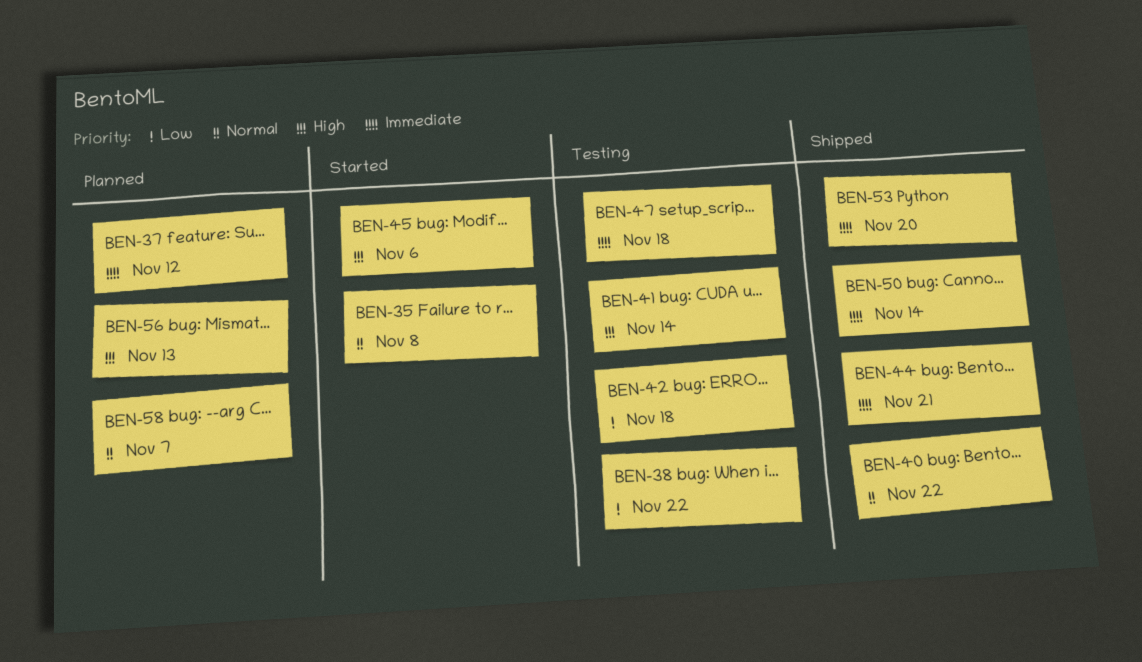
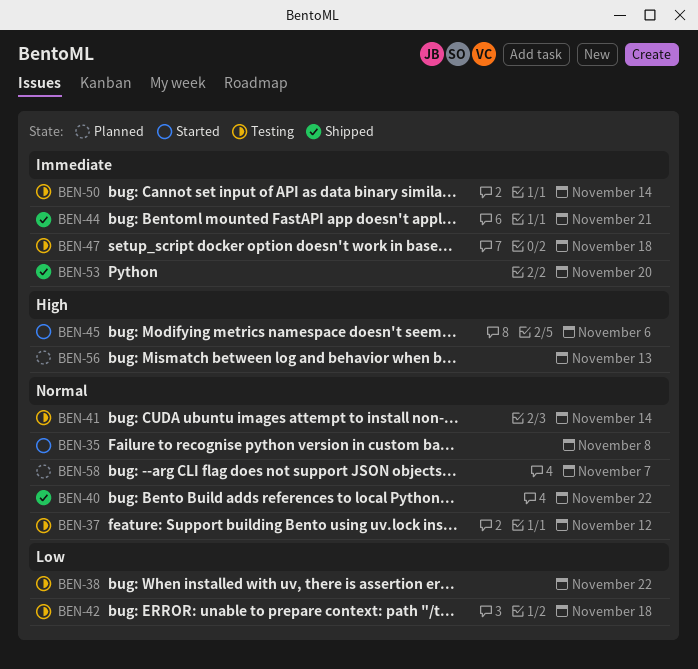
BEN-37, status: Planned -> Testing
BEN-37, priority: Immediate -> Normal
BEN-41, priority: High -> Normal
BEN-50, status: Shipped -> Testing

